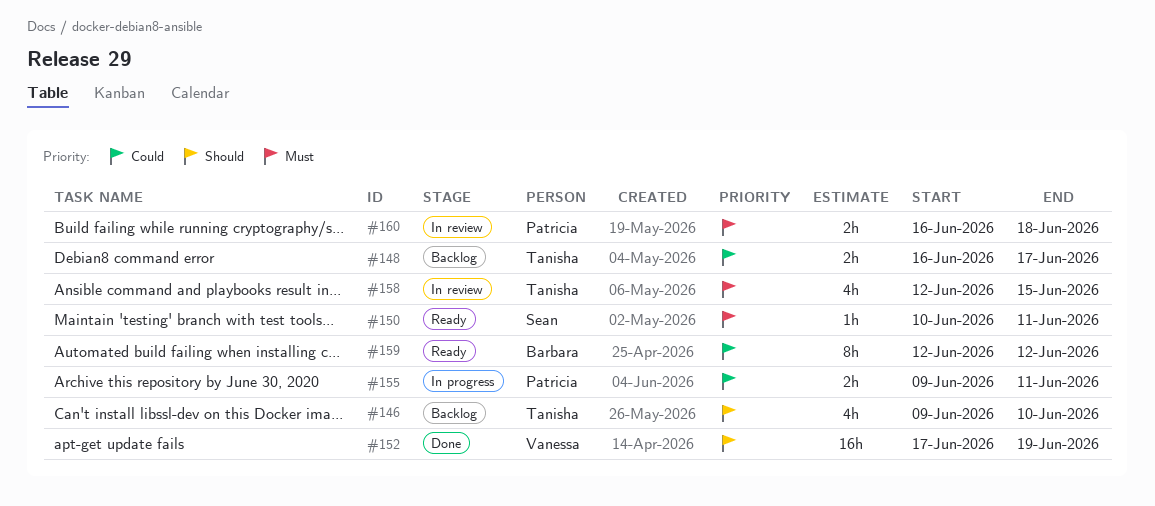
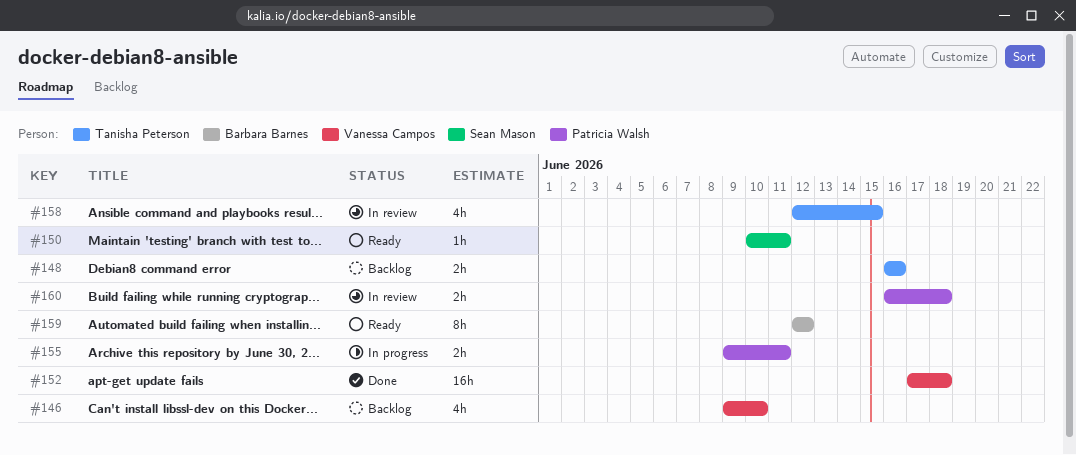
#146, owner: Tanisha Peterson -> Vanessa Campos
#148, due: Jun 17 -> Jun 16
#152, due: Jun 19 -> Jun 18

